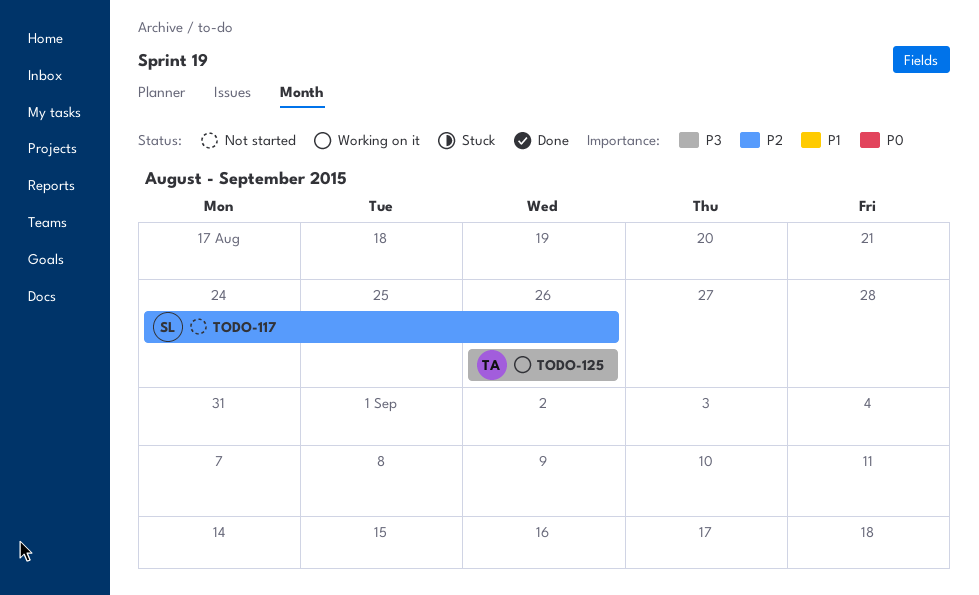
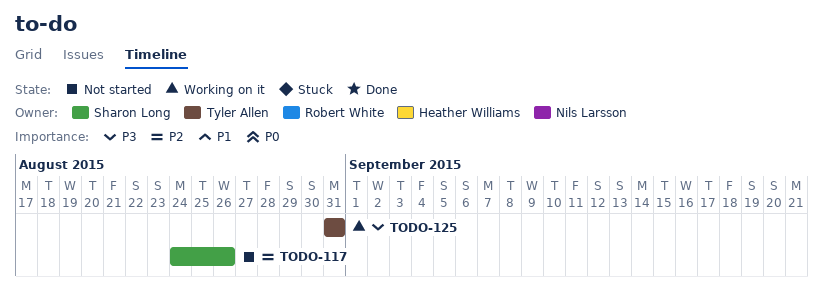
TODO-125, start: Aug 26 -> Aug 31
TODO-125, due: Aug 26 -> Aug 31

